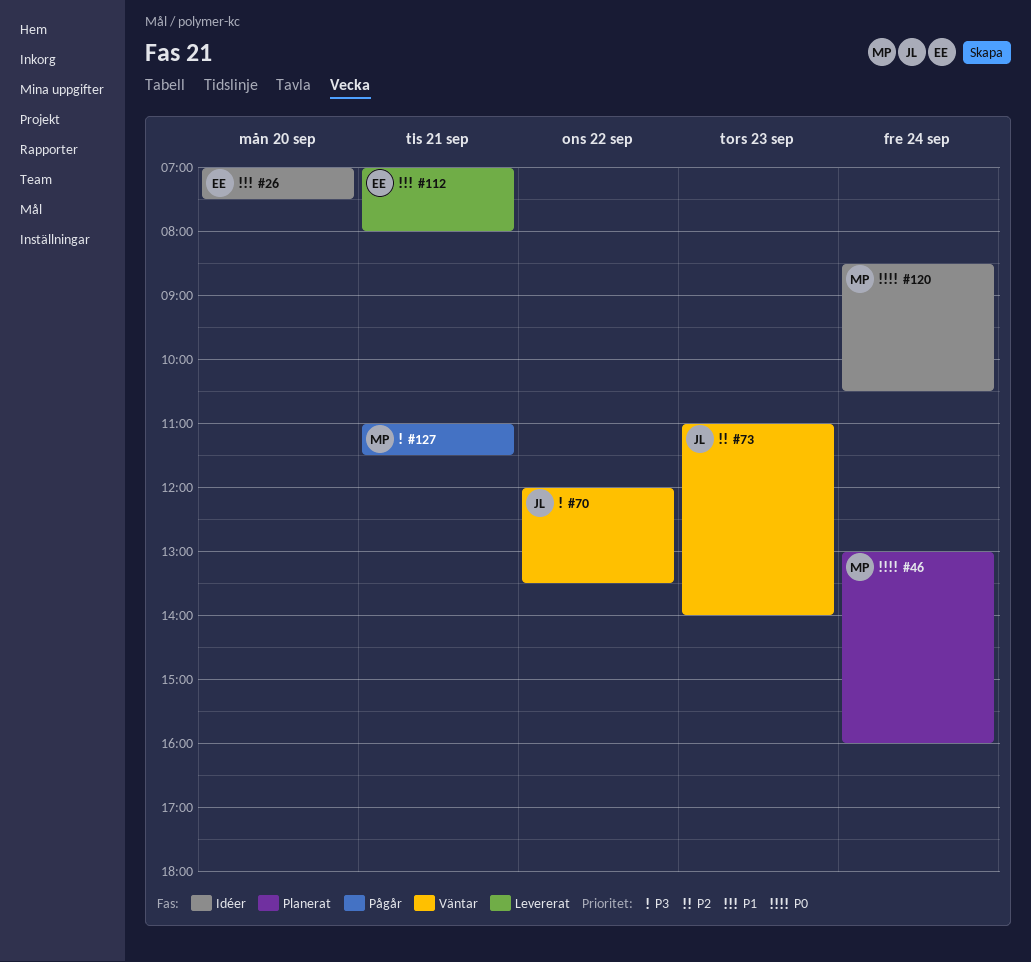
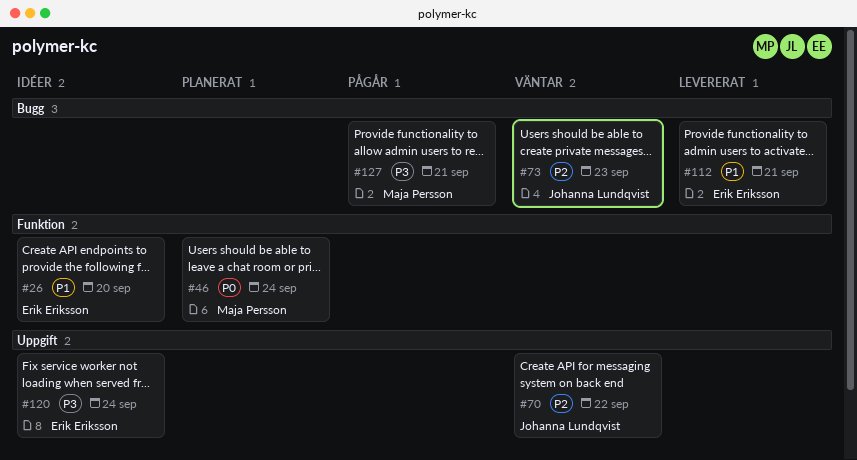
#70, priority: P3 -> P2
#120, owner: Maja Persson -> Erik Eriksson
#120, priority: P0 -> P3

